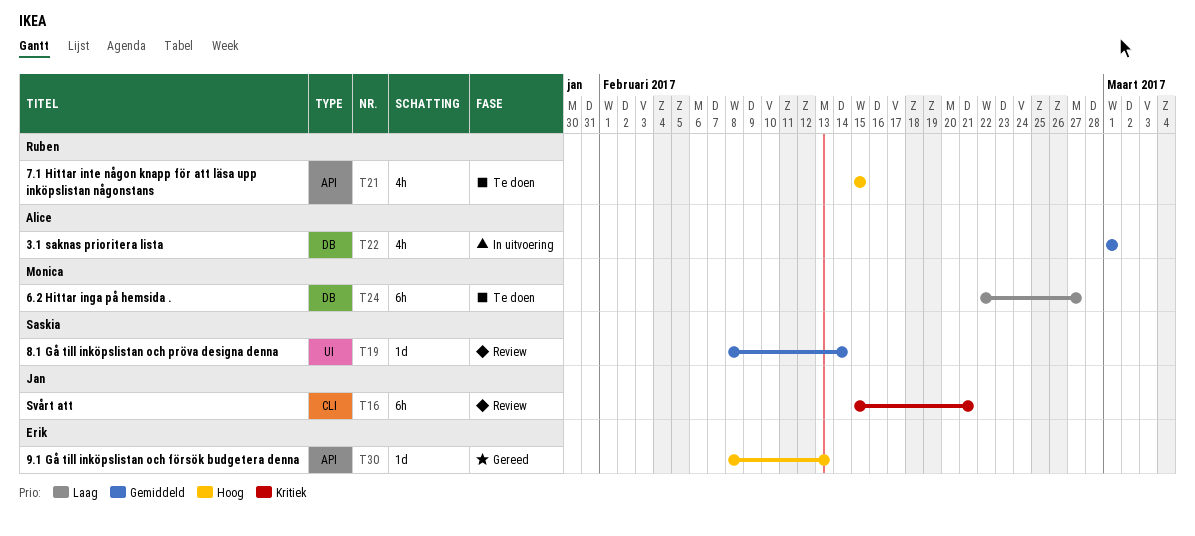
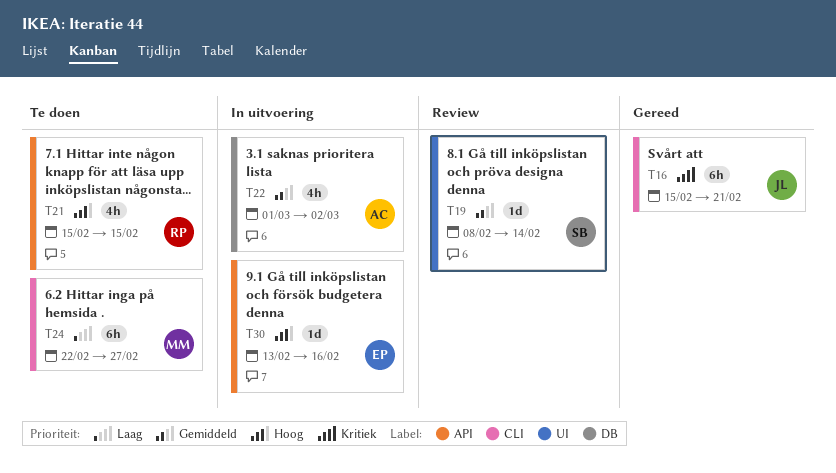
T16, status: Review -> Gereed
T22, due: Mar 1 -> Mar 2
T24, label: DB -> CLI
T30, status: Gereed -> In uitvoering
T30, start: Feb 8 -> Feb 13
T30, due: Feb 13 -> Feb 16

